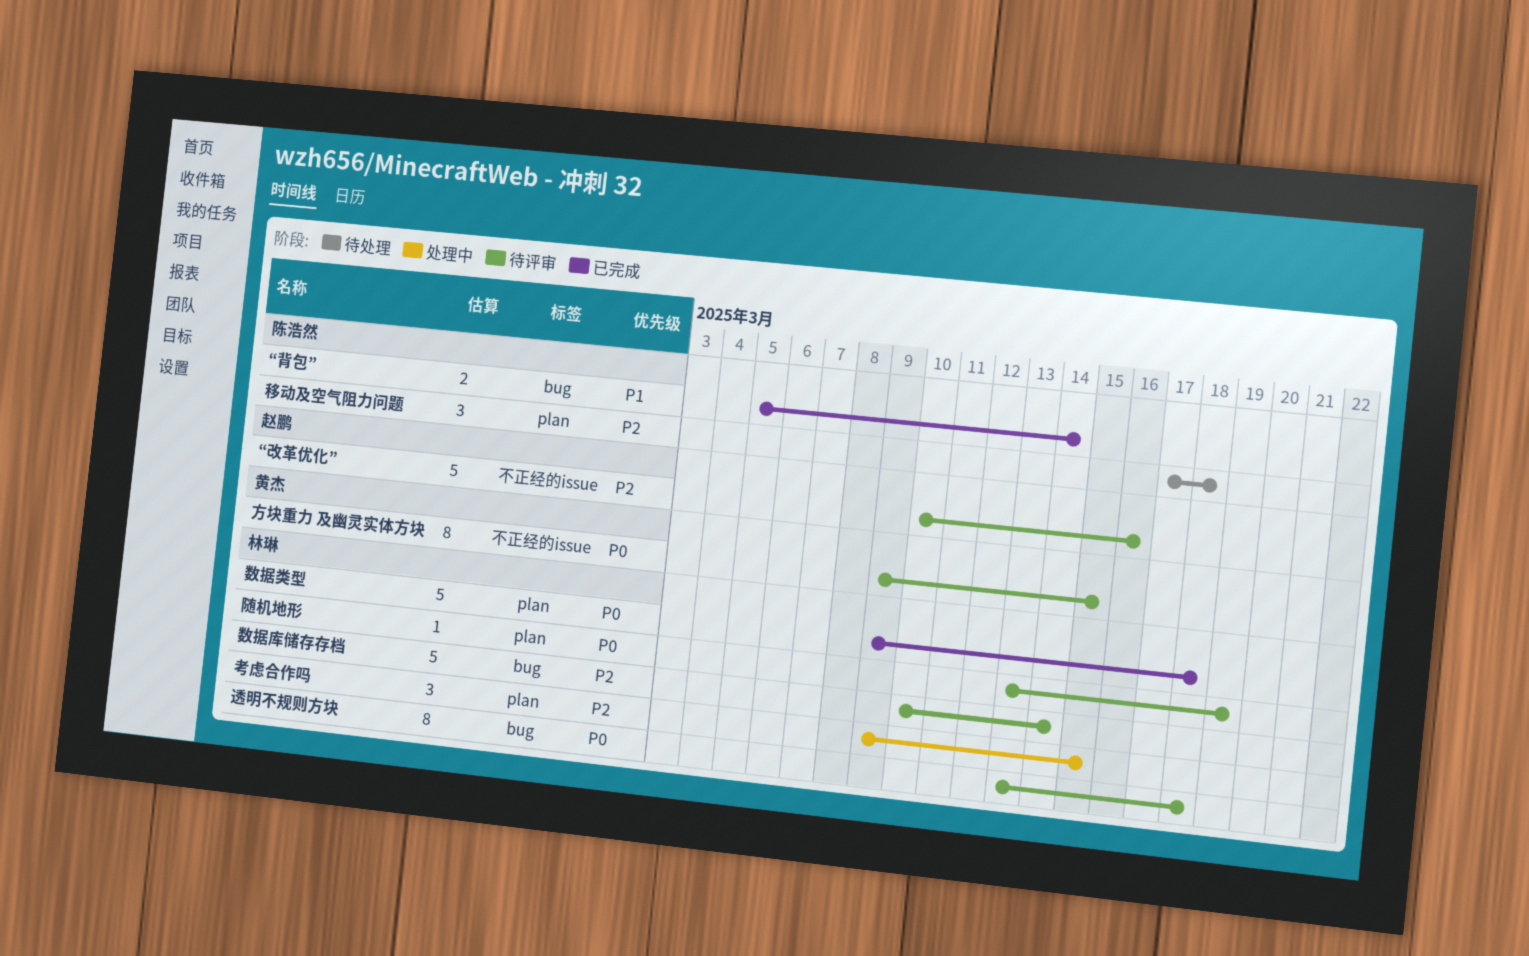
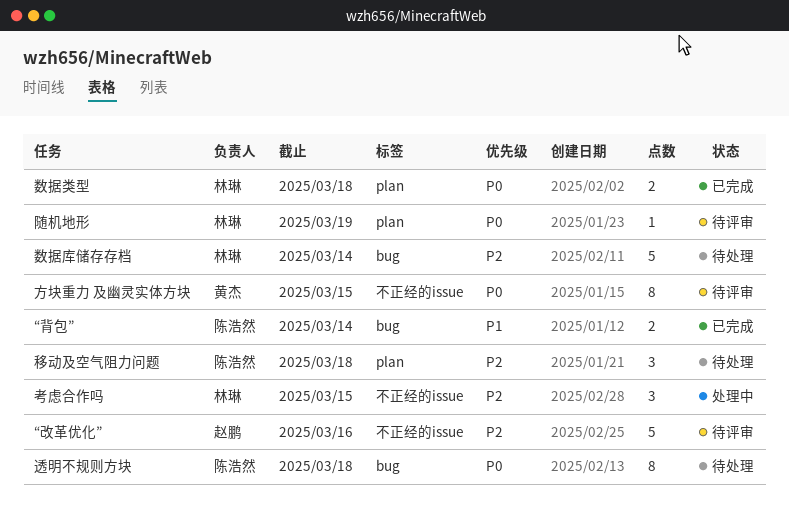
数据库储存存档, status: 待评审 -> 待处理
数据类型, estimate: 5 -> 2
考虑合作吗, label: plan -> 不正经的issue
透明不规则方块, status: 待评审 -> 待处理
透明不规则方块, owner: 林琳 -> 陈浩然

